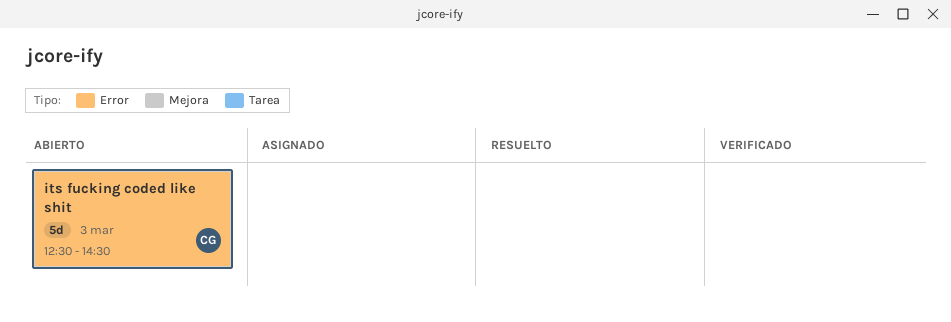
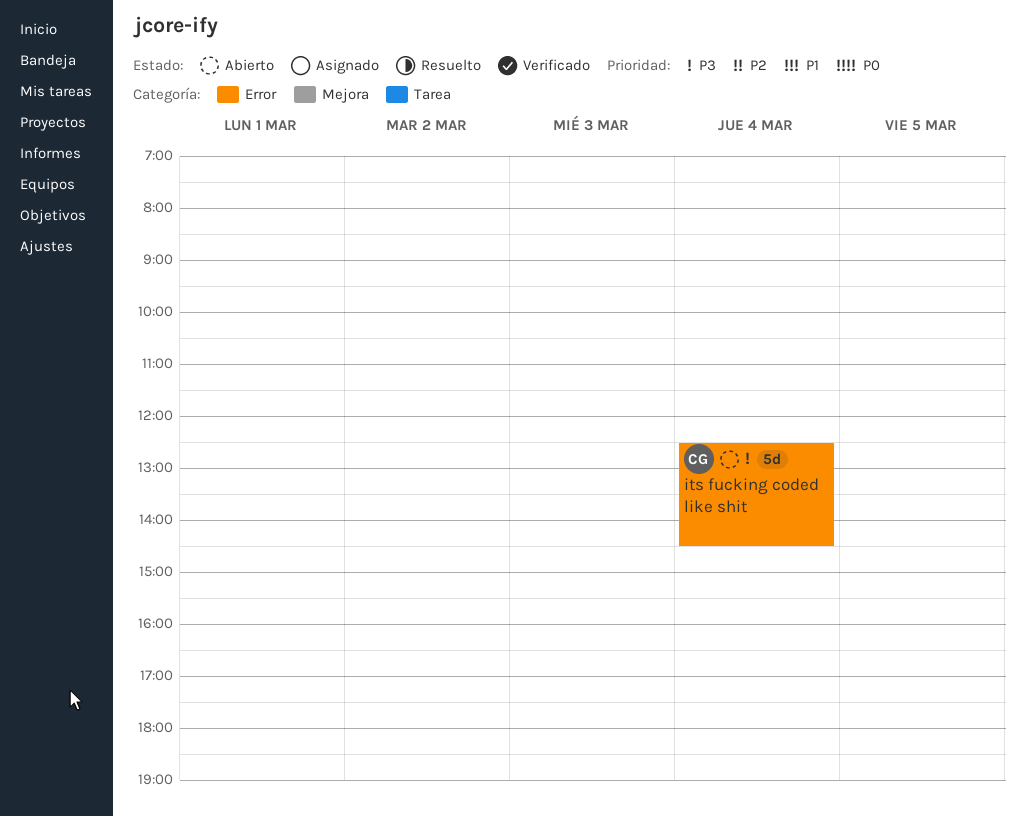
its fucking coded like shit, day: Mar 3 -> Mar 4

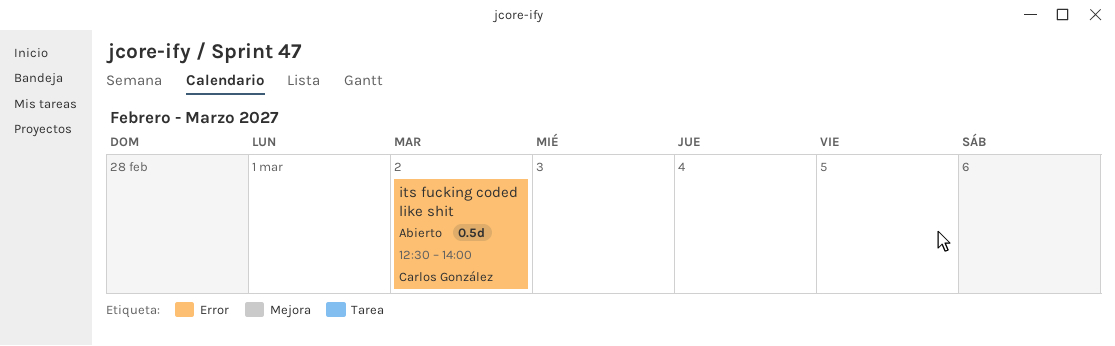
its fucking coded like shit, estimate: 5d -> 0.5d
its fucking coded like shit, day: Mar 4 -> Mar 2
its fucking coded like shit, ends: 14:30 -> 14:00

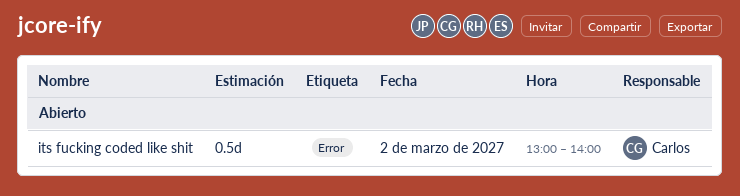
its fucking coded like shit, begins: 12:30 -> 13:00

